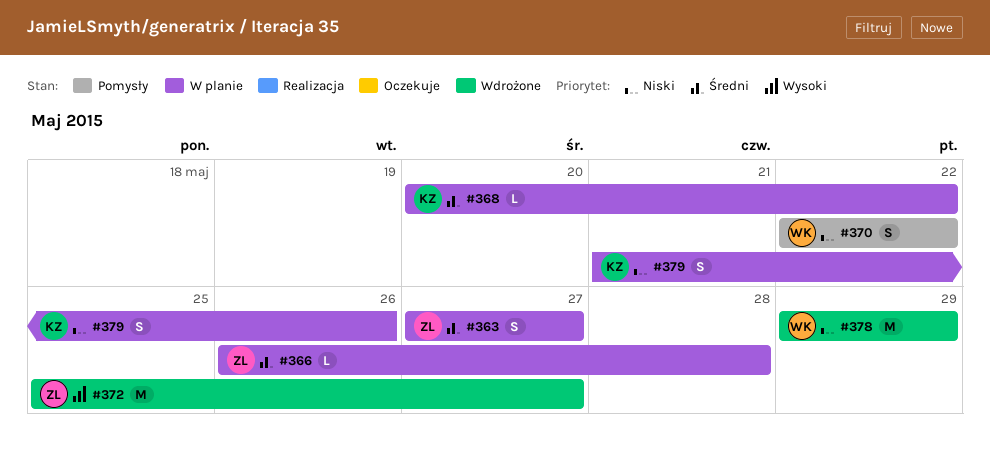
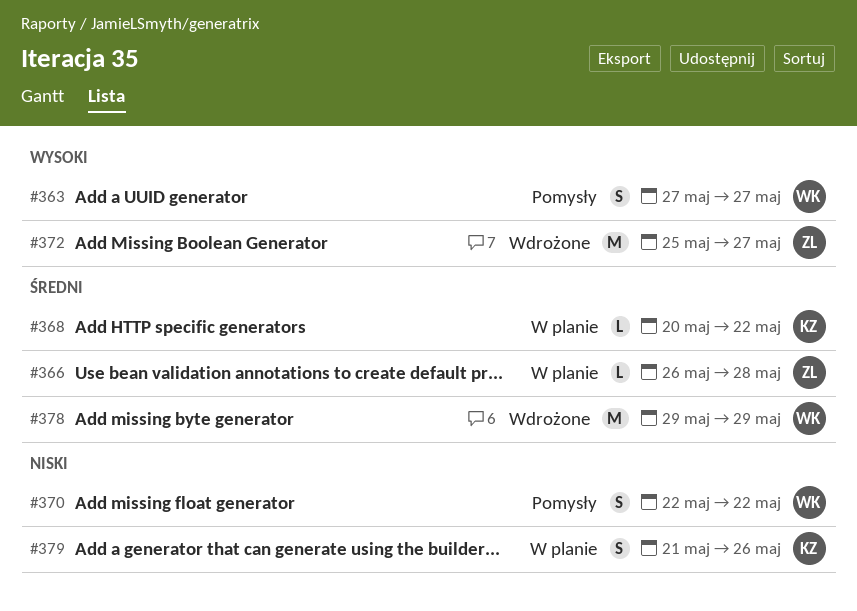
#363, status: W planie -> Pomysły
#363, owner: ZL -> WK
#363, priority: Średni -> Wysoki
#378, priority: Niski -> Średni

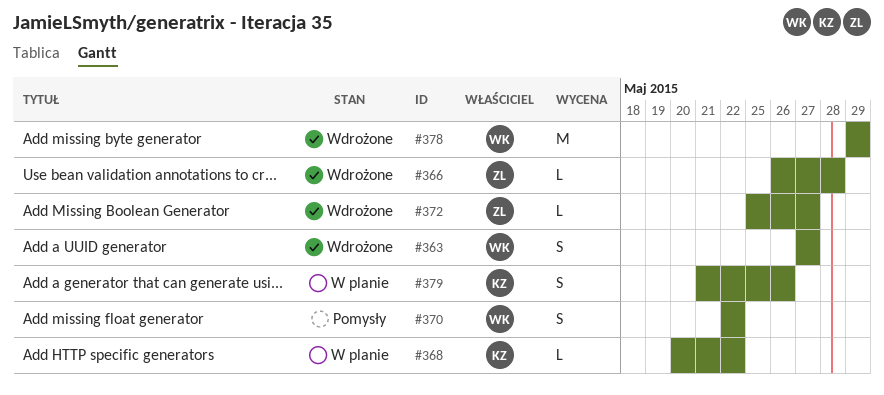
#363, status: Pomysły -> Wdrożone
#366, status: W planie -> Wdrożone
#372, estimate: M -> L

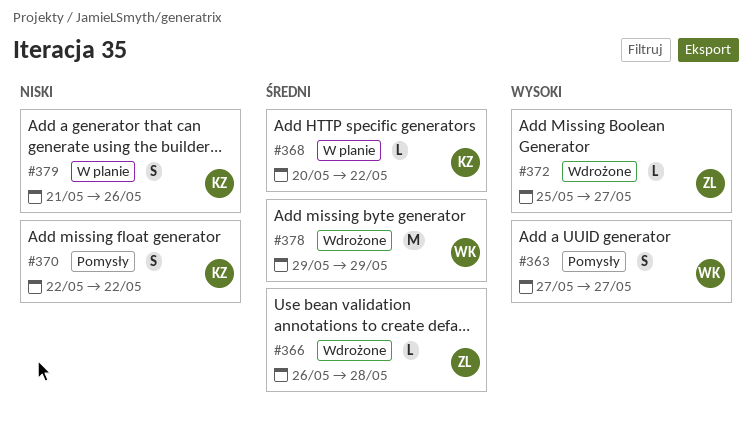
#363, status: Wdrożone -> Pomysły
#370, owner: WK -> KZ

